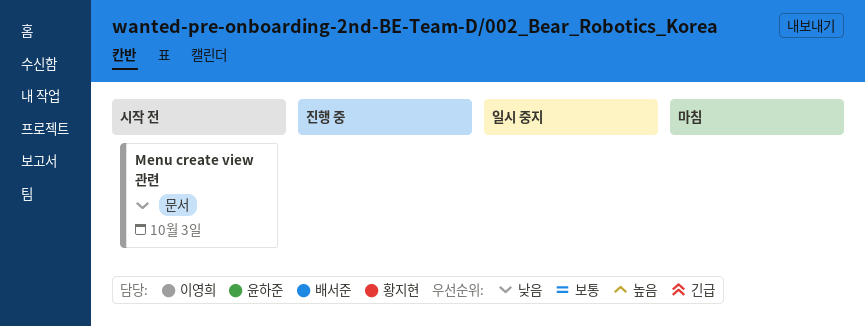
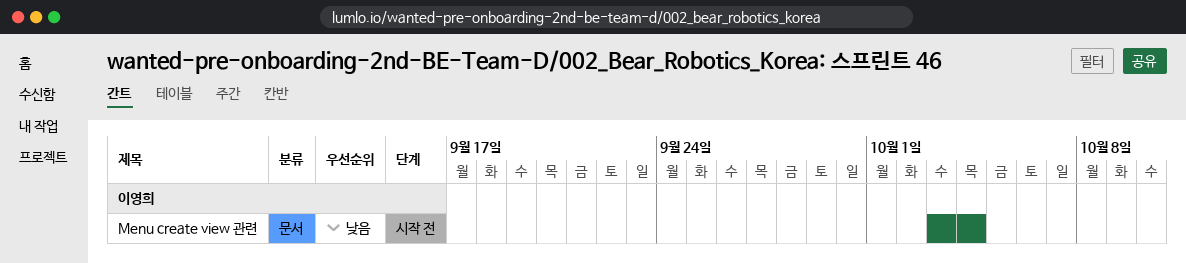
Menu create view 관련, due: Oct 3 -> Oct 4

